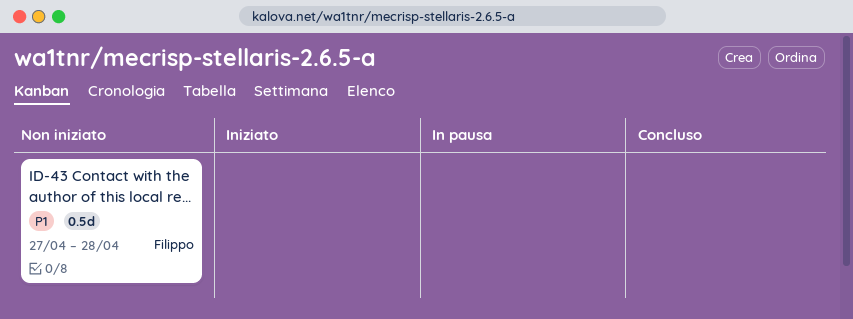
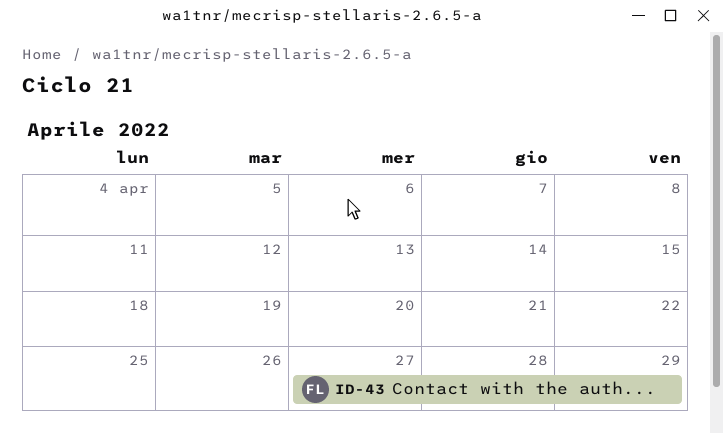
ID-43, due: Apr 28 -> Apr 29

